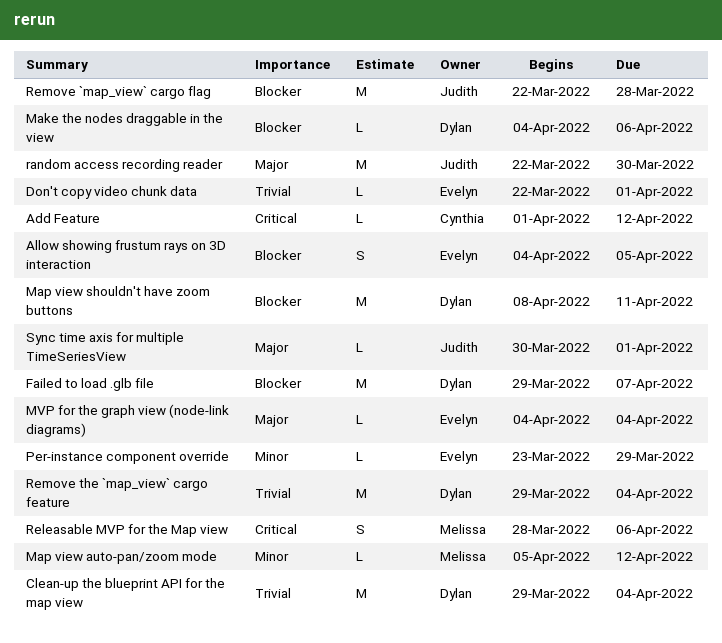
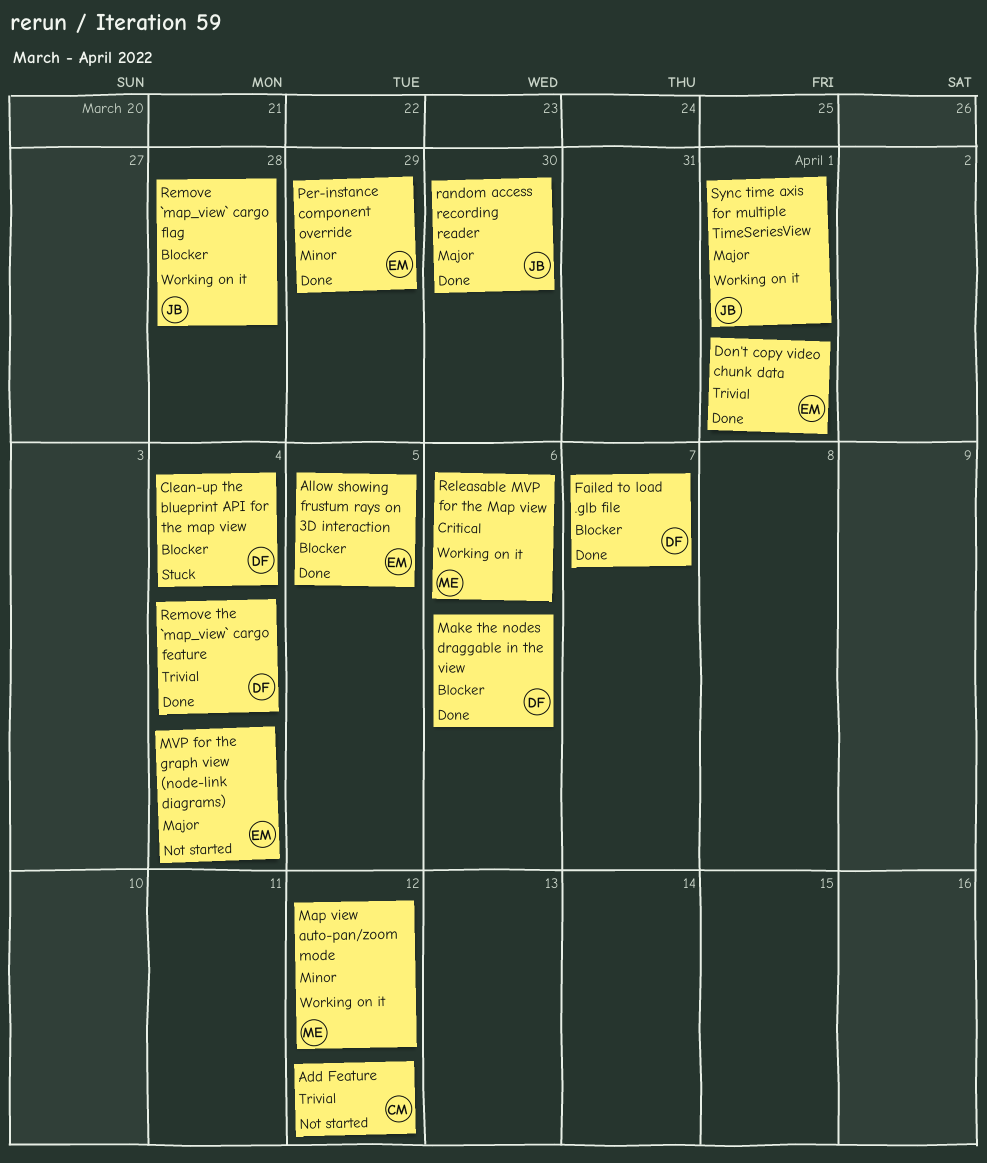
Add Feature, priority: Critical -> Trivial
Clean-up the blueprint API for the map view, priority: Trivial -> Blocker
Map view shouldn't have zoom buttons: present -> none

